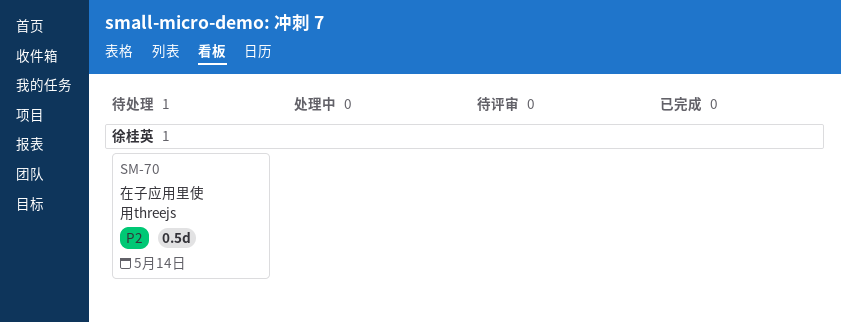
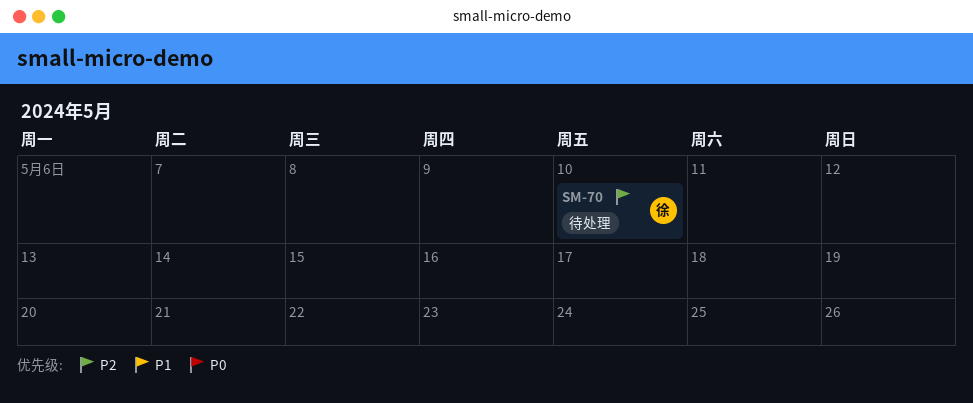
SM-70, due: May 14 -> May 10

